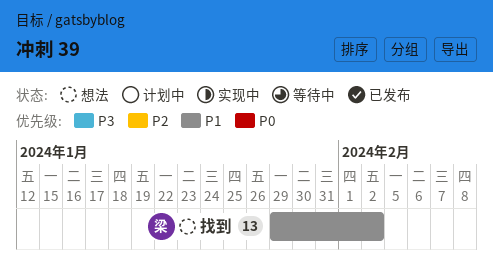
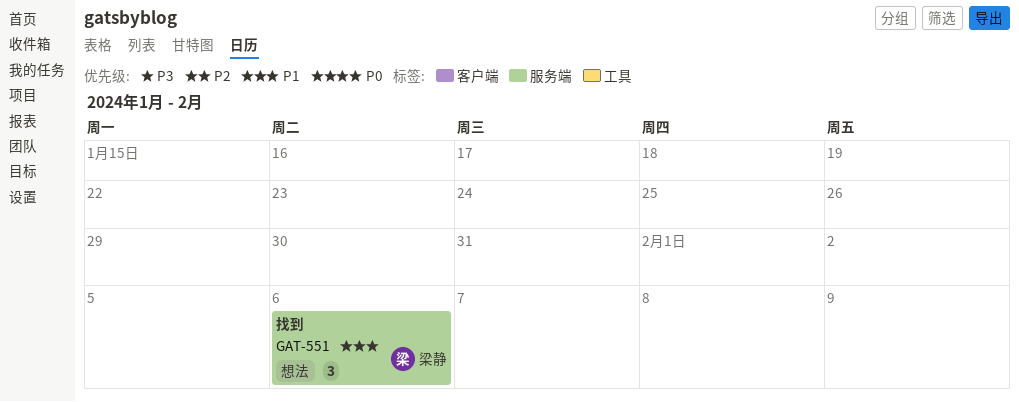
找到, estimate: 13 -> 3
找到, due: Feb 2 -> Feb 6

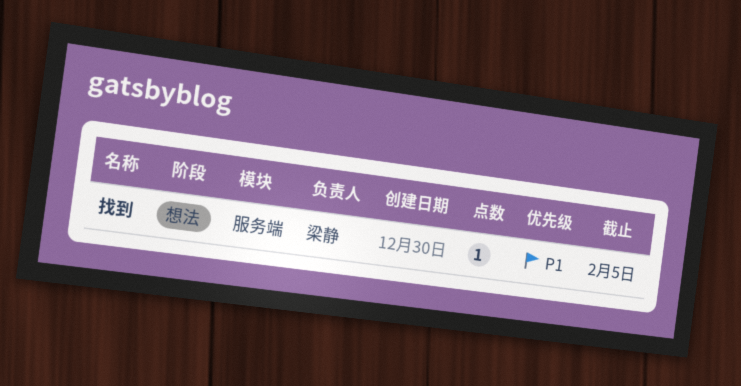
找到, estimate: 3 -> 1
找到, due: Feb 6 -> Feb 5

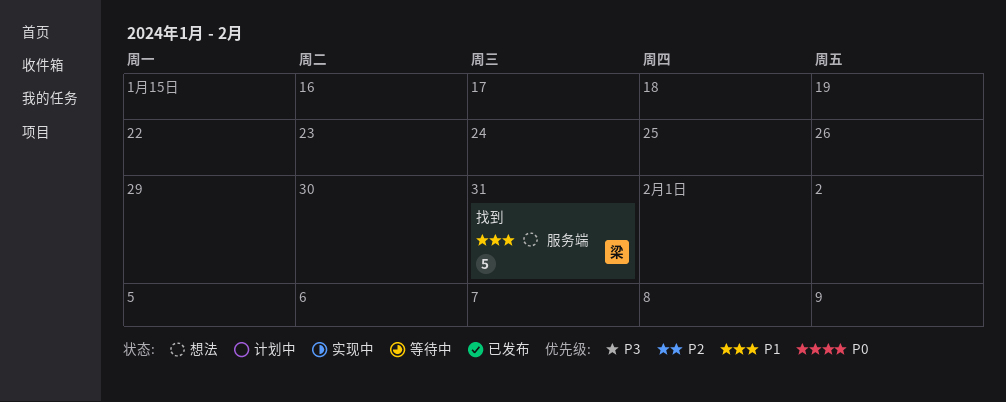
找到, estimate: 1 -> 5
找到, due: Feb 5 -> Jan 31

